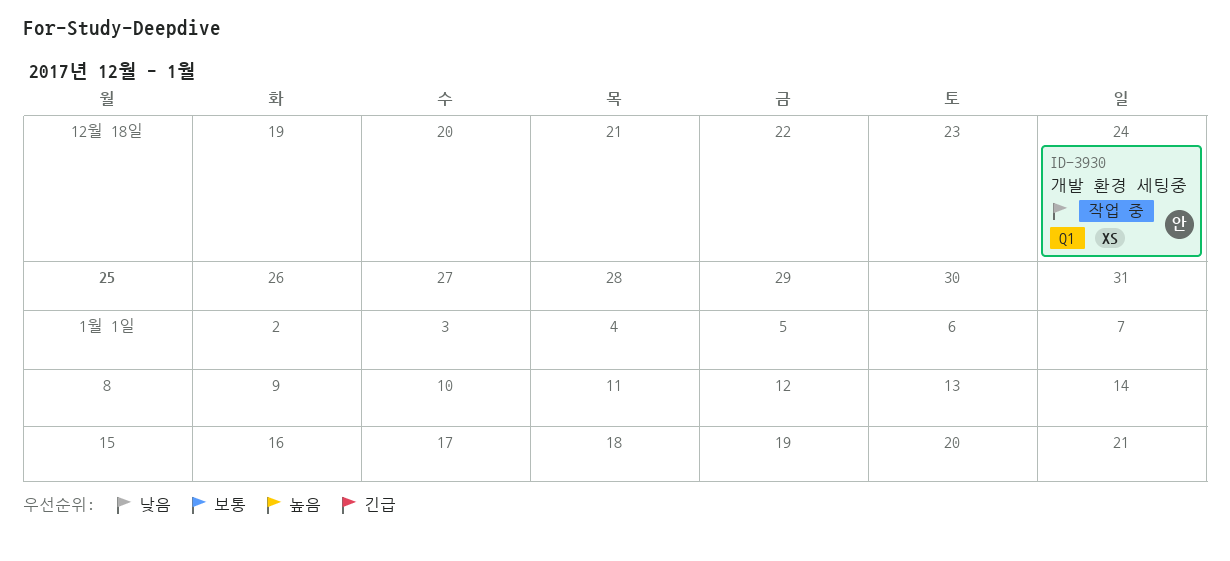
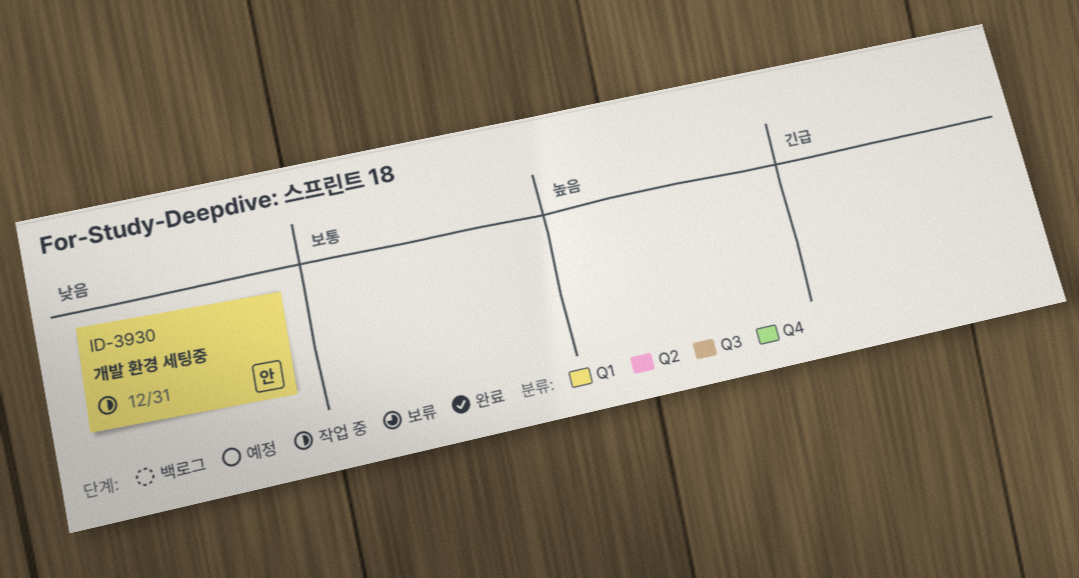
ID-3930, due: Dec 24 -> Dec 31

